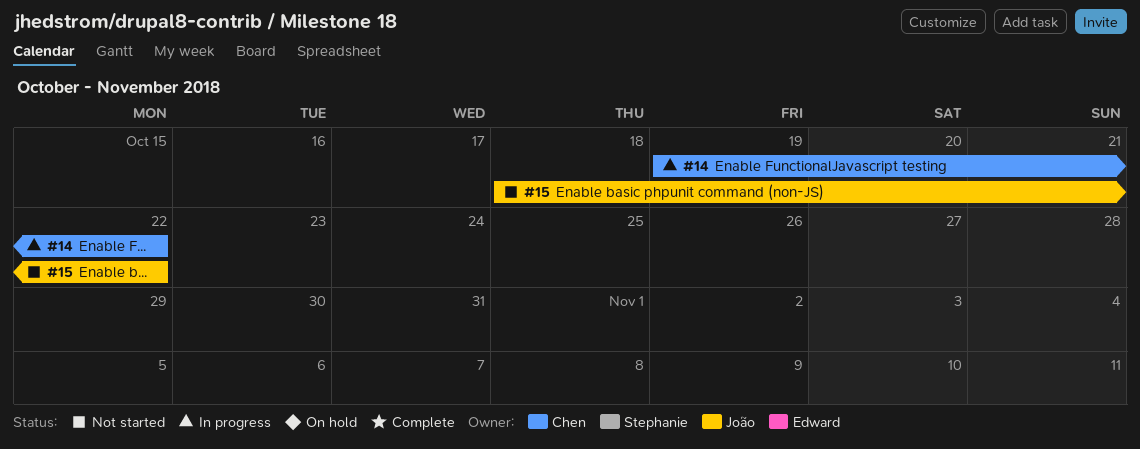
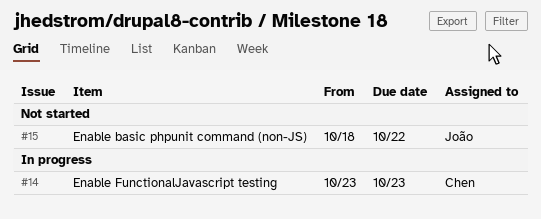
#14, start: Oct 19 -> Oct 23
#14, due: Oct 22 -> Oct 23

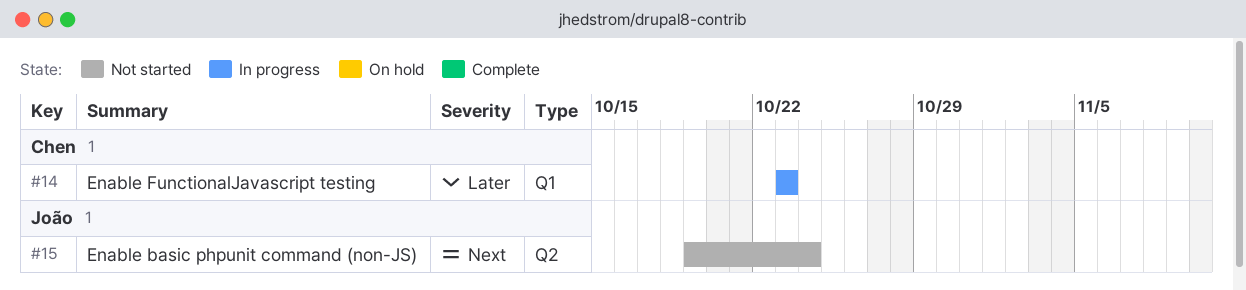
#15, start: Oct 18 -> Oct 19
#15, due: Oct 22 -> Oct 24

